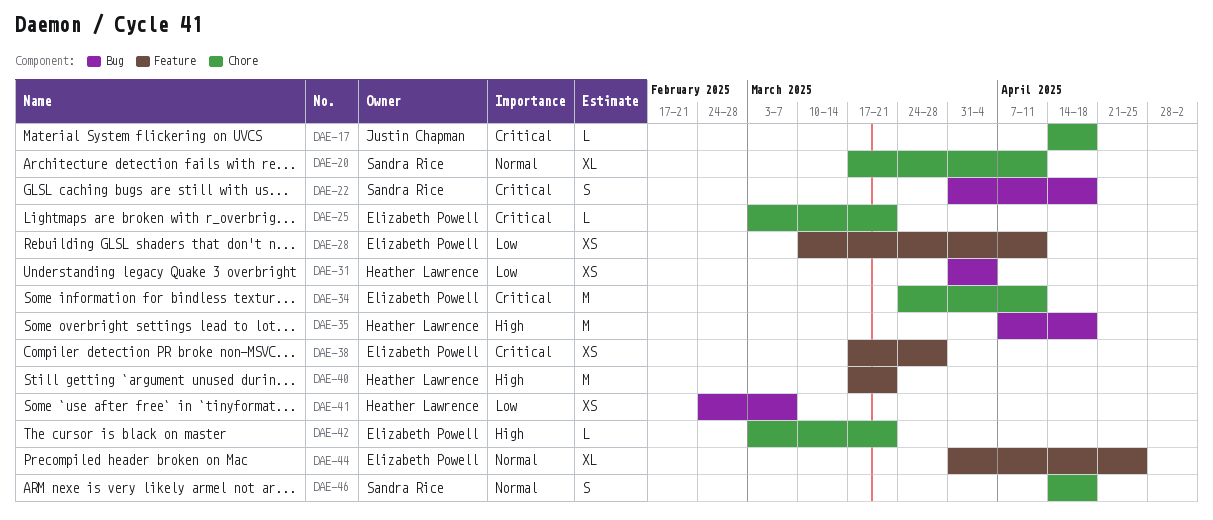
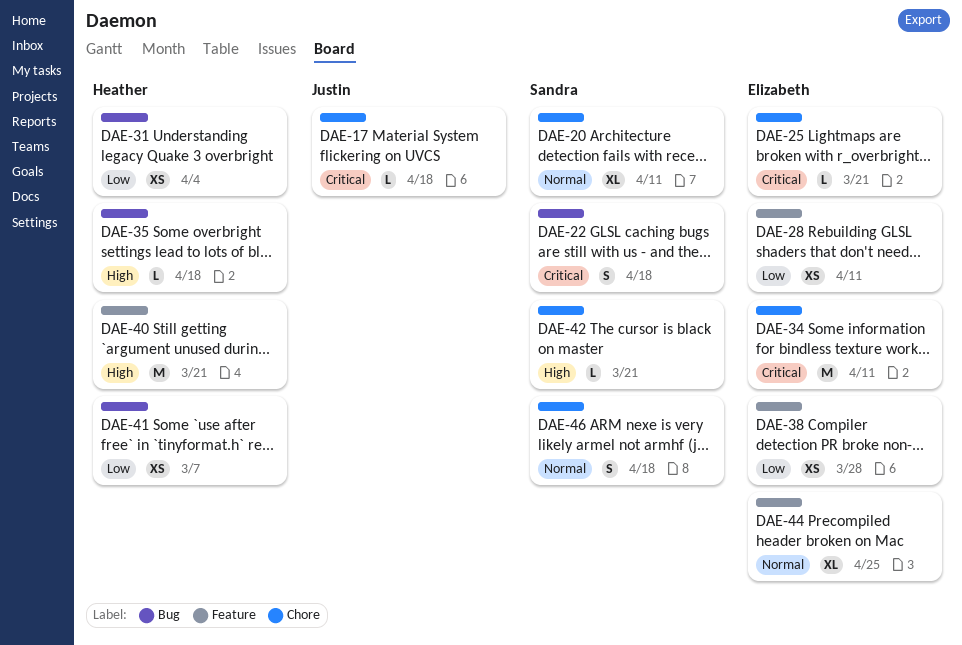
DAE-35, estimate: M -> L
DAE-38, priority: Critical -> Low
DAE-42, owner: Elizabeth Powell -> Sandra Rice

